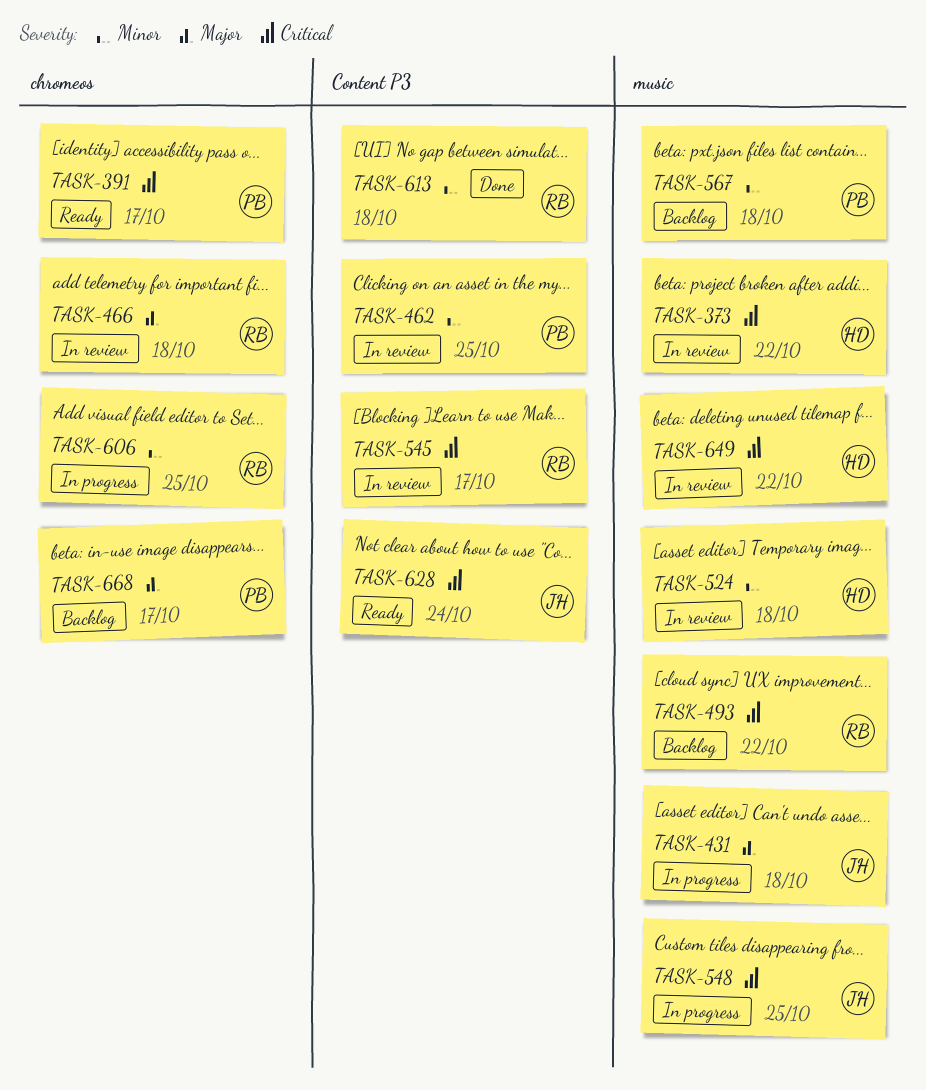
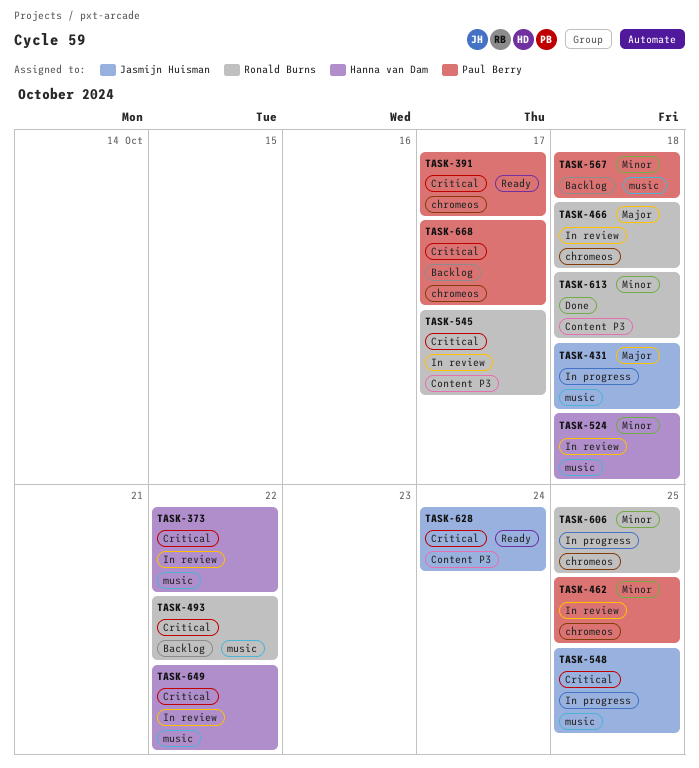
TASK-462, label: Content P3 -> chromeos
TASK-668, priority: Major -> Critical

